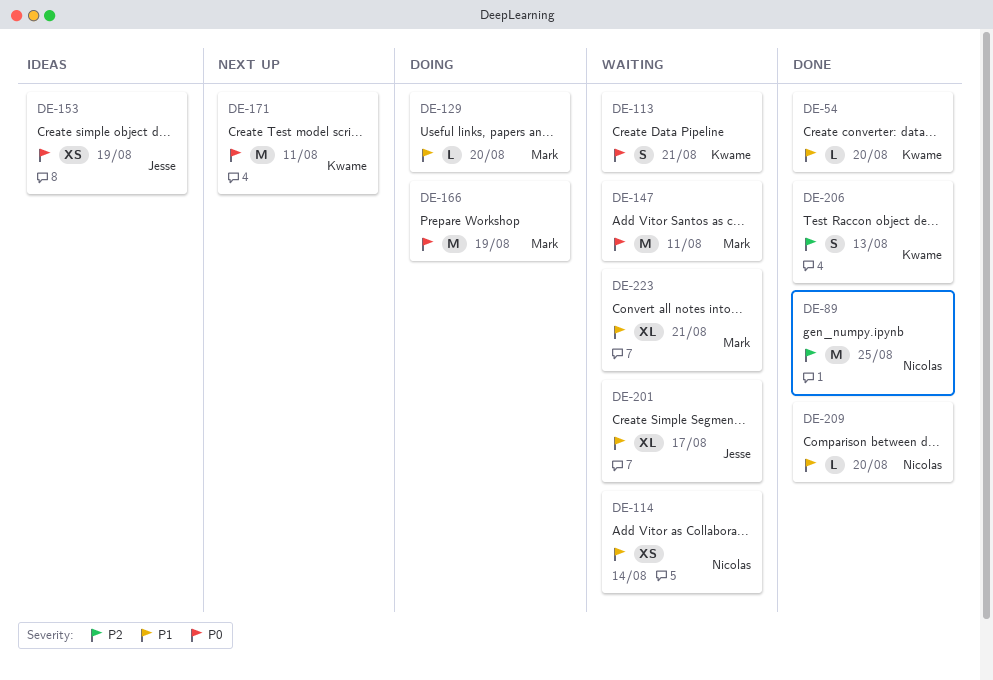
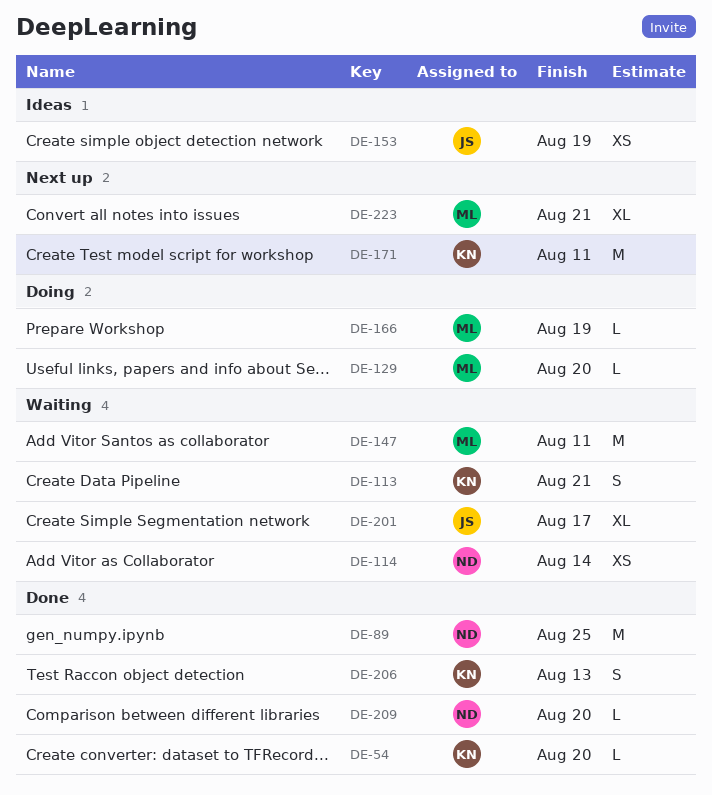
DE-166, estimate: M -> L
DE-223, status: Waiting -> Next up

